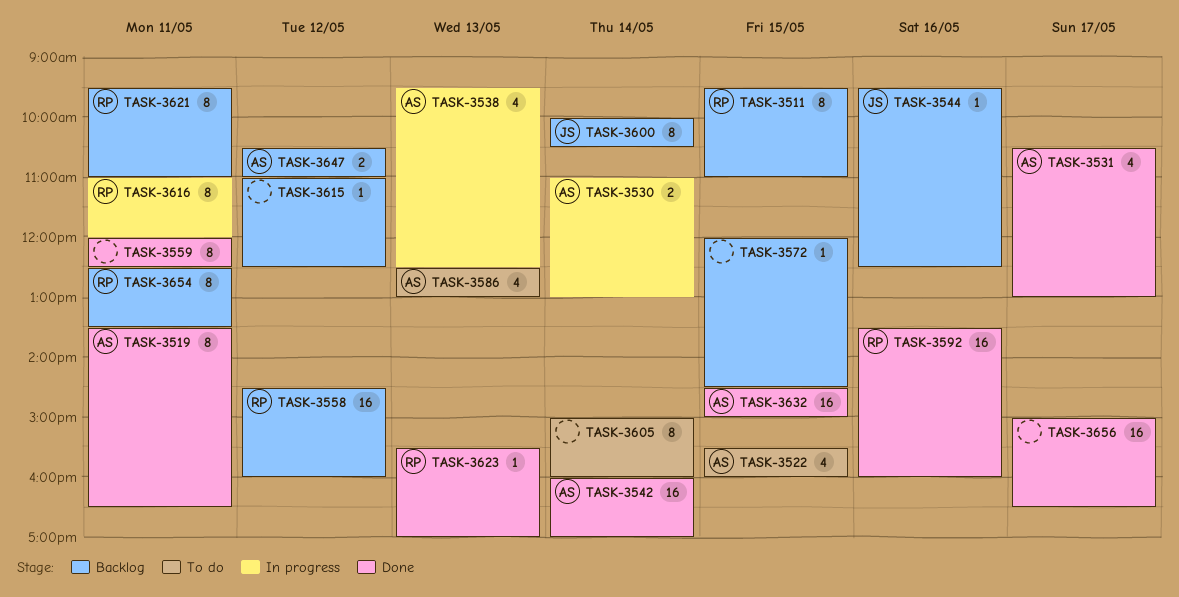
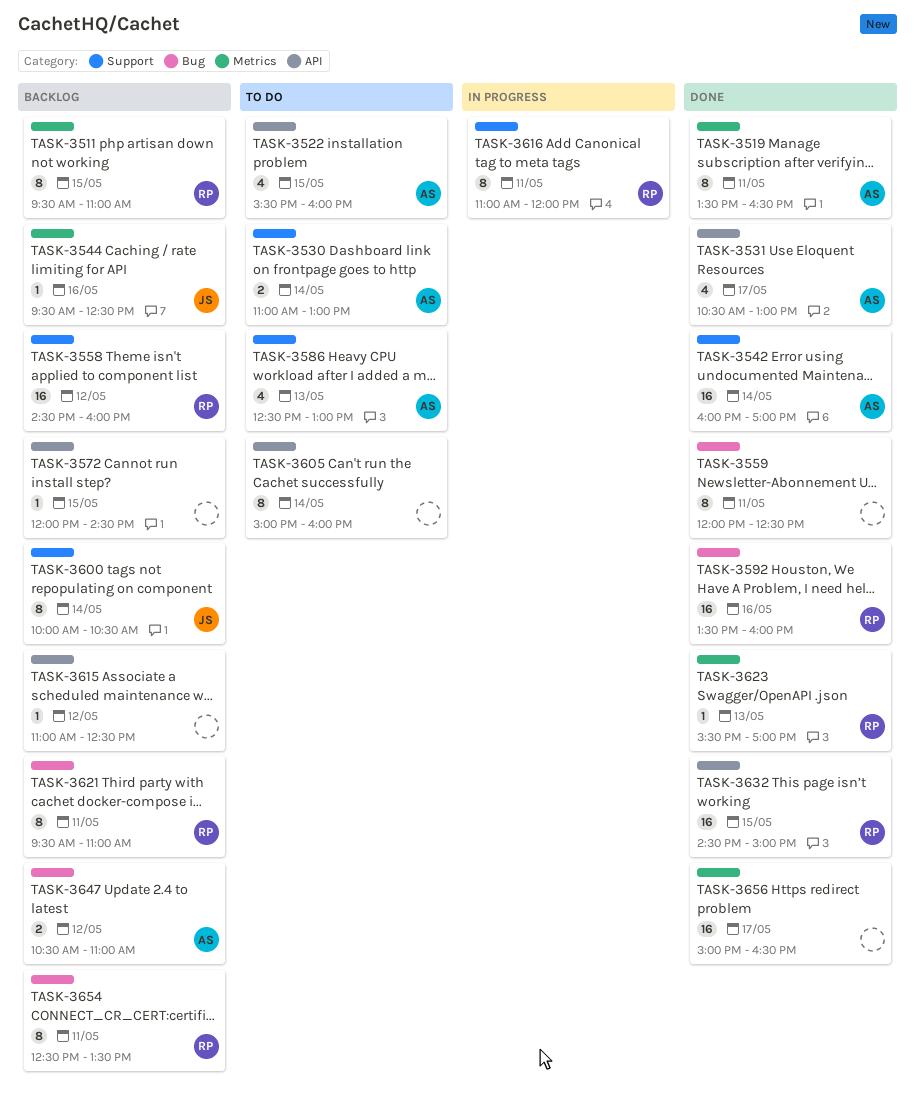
TASK-3530, status: In progress -> To do
TASK-3538: present -> none
TASK-3632, owner: AS -> RP

